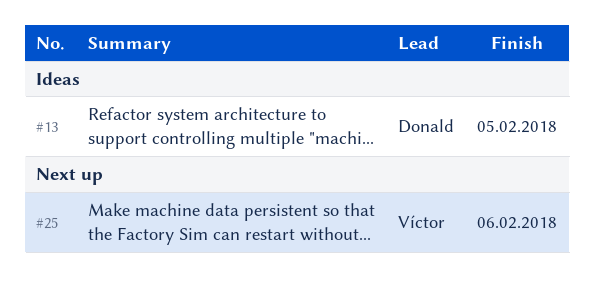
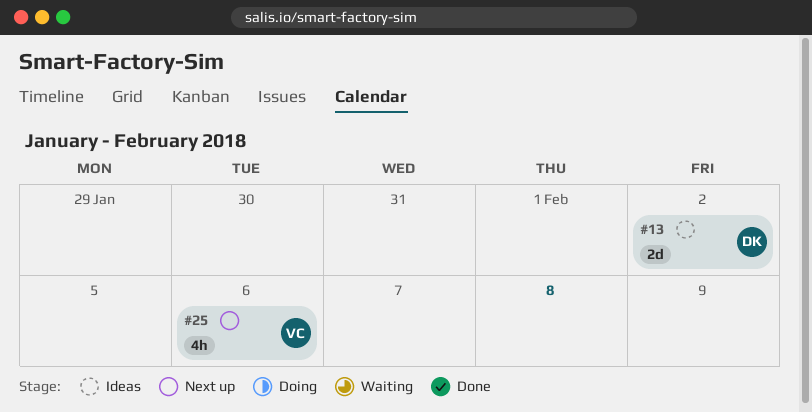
#13, due: Feb 5 -> Feb 2

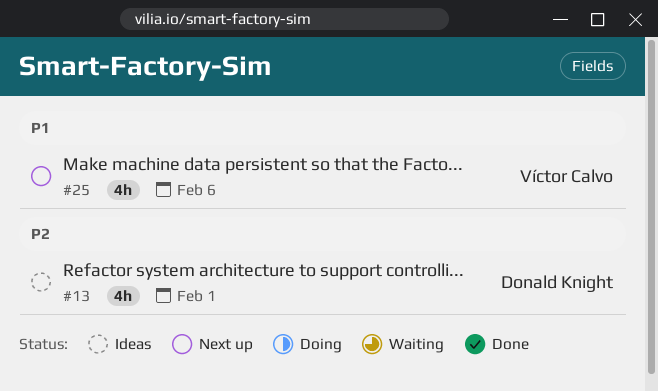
#13, estimate: 2d -> 4h
#13, due: Feb 2 -> Feb 1

